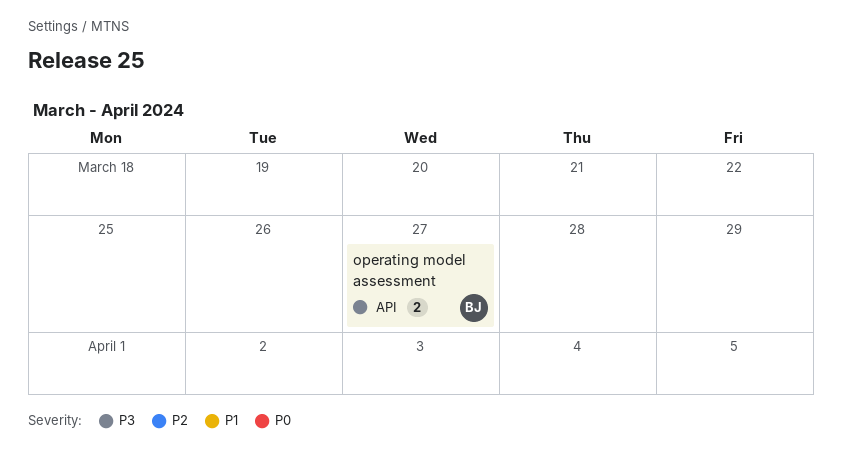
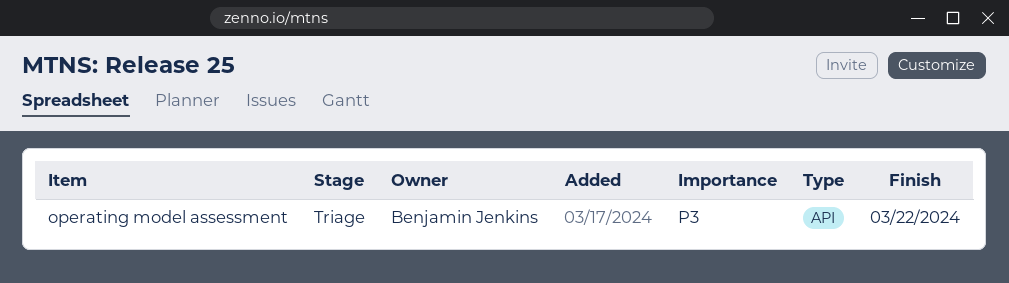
operating model assessment, due: Mar 27 -> Mar 22

